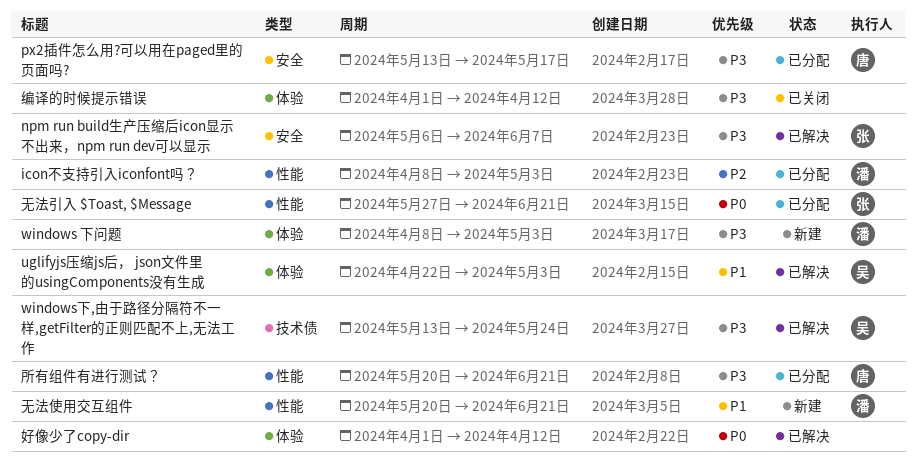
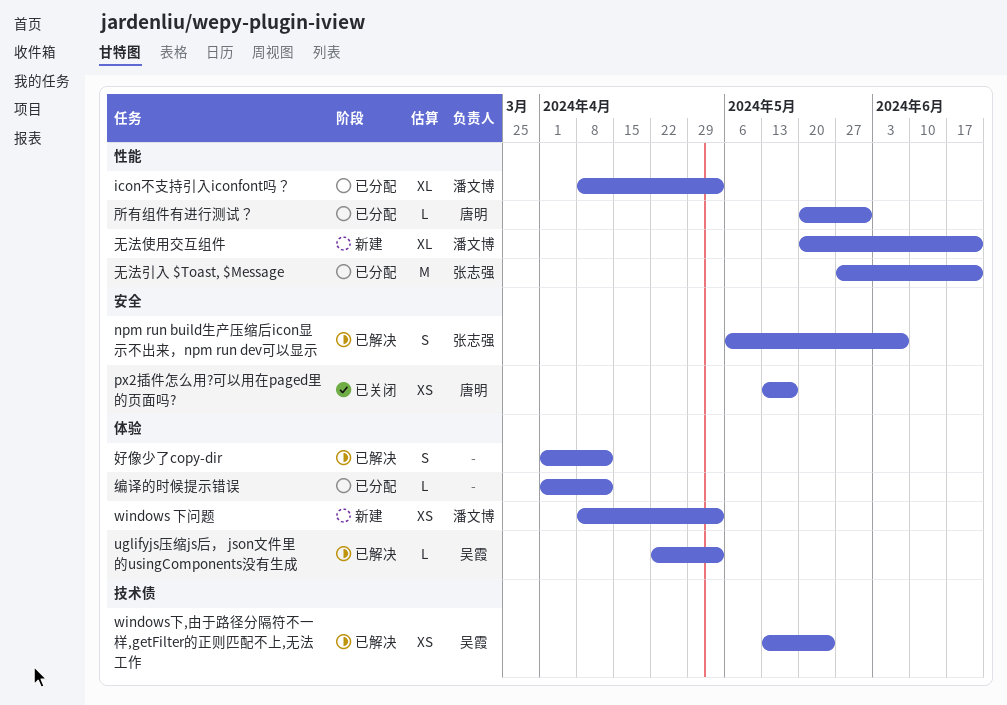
px2插件怎么用?可以用在paged里的页面吗?, status: 已分配 -> 已关闭
所有组件有进行测试？, due: Jun 21 -> May 31
编译的时候提示错误, status: 已关闭 -> 已分配

